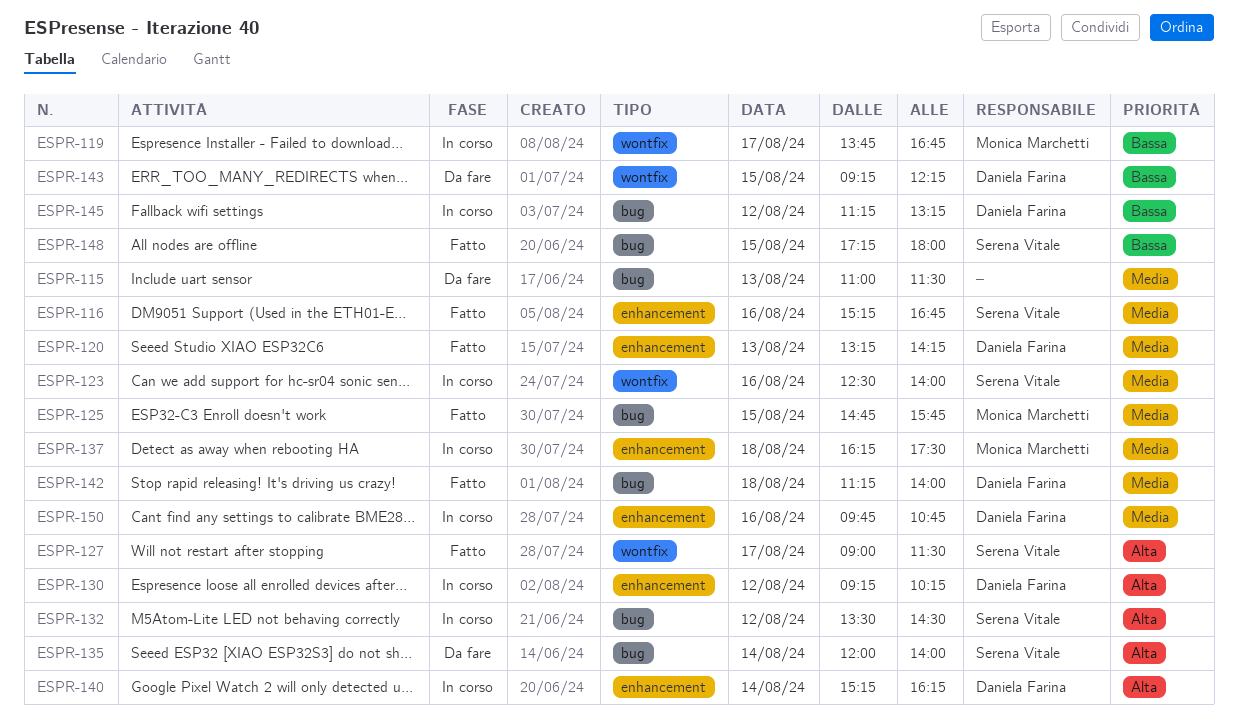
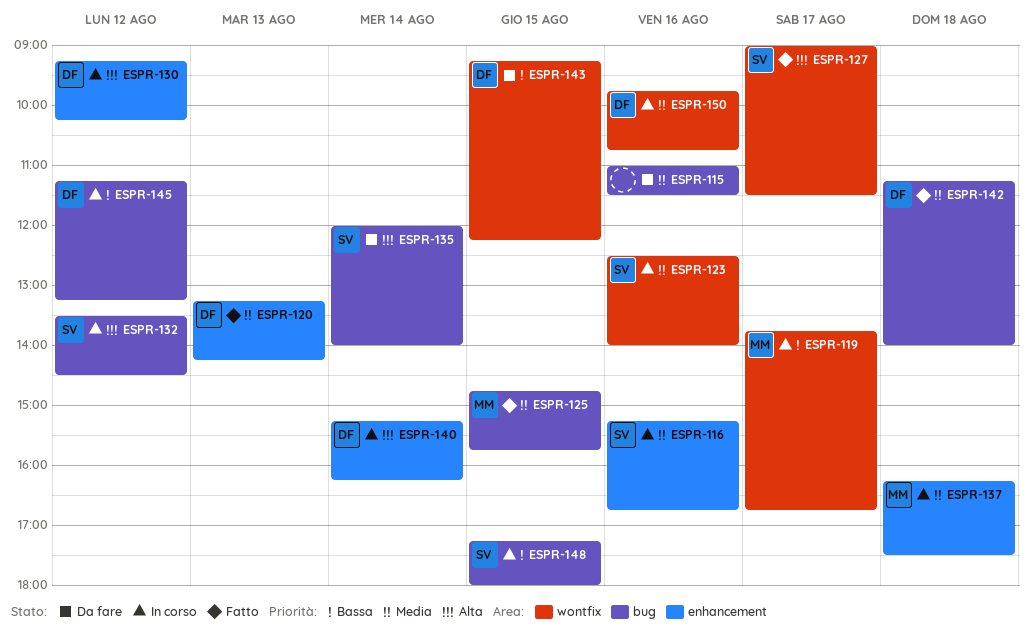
ESPR-115, day: Aug 13 -> Aug 16
ESPR-116, status: Fatto -> In corso
ESPR-148, status: Fatto -> In corso
ESPR-150, label: enhancement -> wontfix

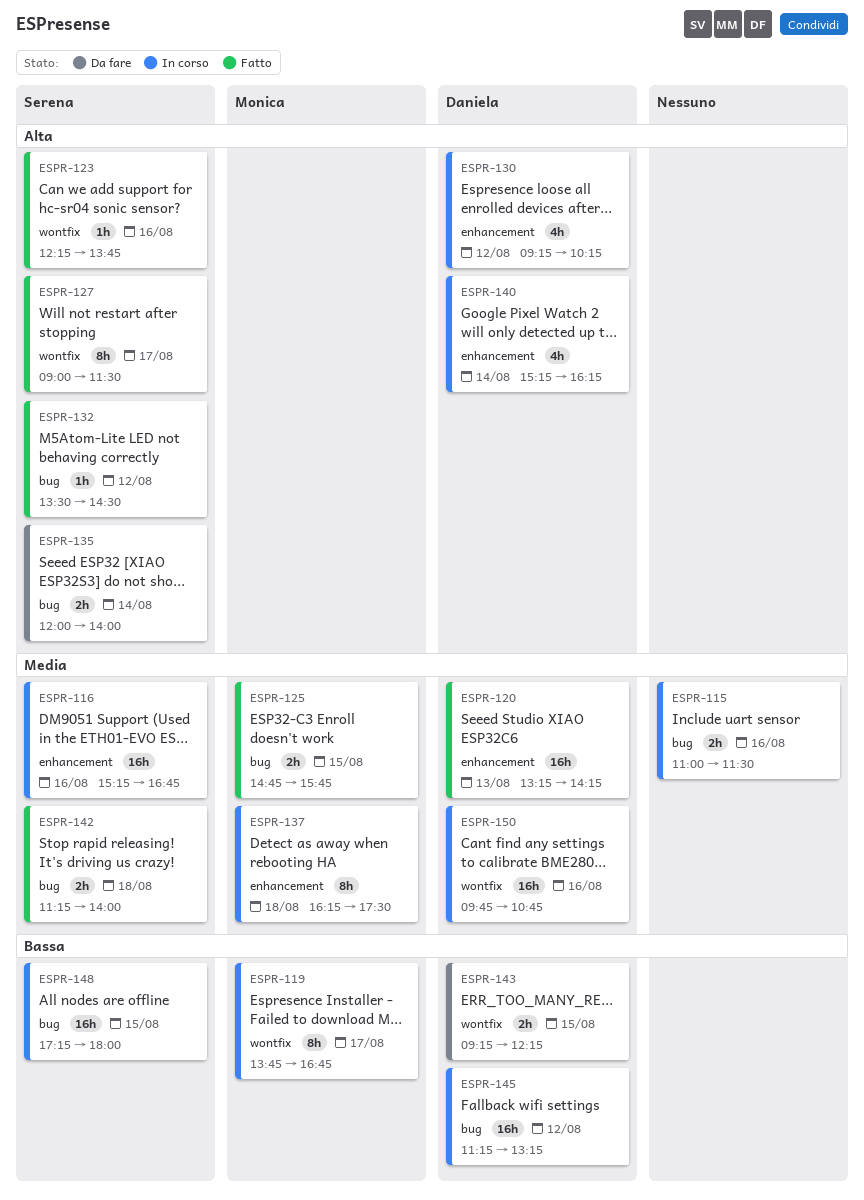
ESPR-115, status: Da fare -> In corso
ESPR-123, status: In corso -> Fatto
ESPR-123, priority: Media -> Alta
ESPR-123, begins: 12:30 -> 12:15
ESPR-123, ends: 14:00 -> 13:45
ESPR-132, status: In corso -> Fatto
ESPR-142, owner: Daniela -> Serena

